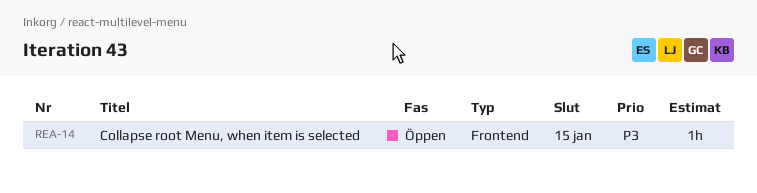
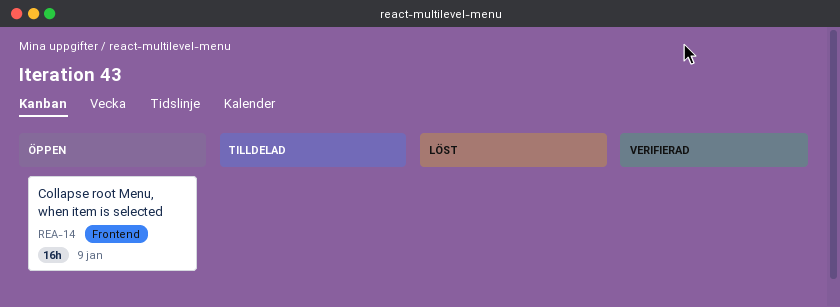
REA-14, estimate: 1h -> 16h
REA-14, due: Jan 15 -> Jan 9

